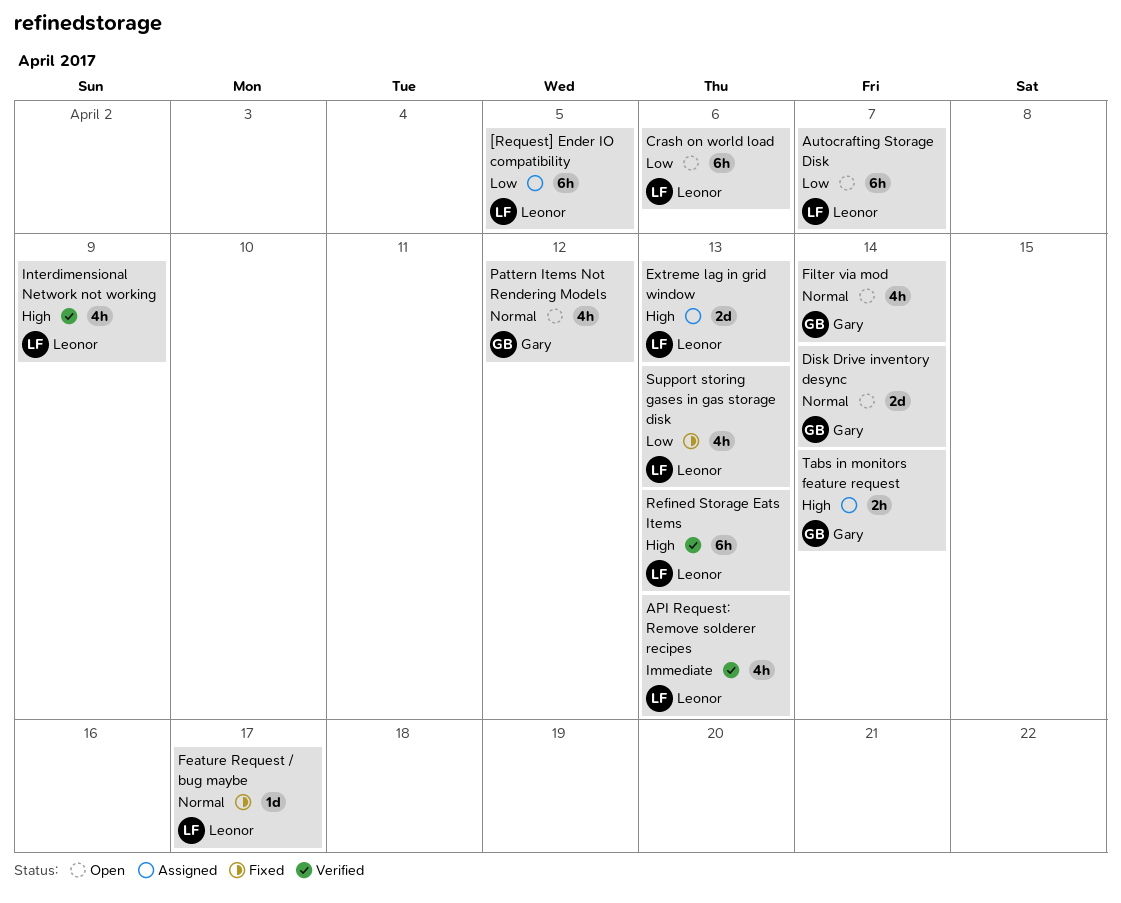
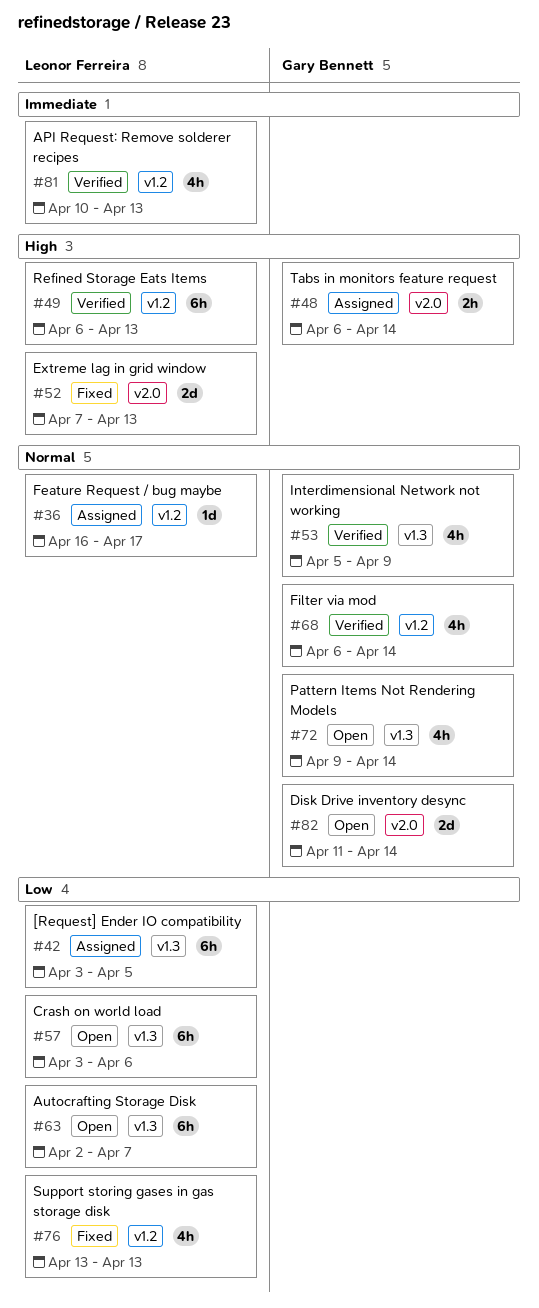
Extreme lag in grid window, status: Assigned -> Fixed
Feature Request / bug maybe, status: Fixed -> Assigned
Filter via mod, status: Open -> Verified
Interdimensional Network not working, owner: Leonor Ferreira -> Gary Bennett
Interdimensional Network not working, priority: High -> Normal
Pattern Items Not Rendering Models, due: Apr 12 -> Apr 14

